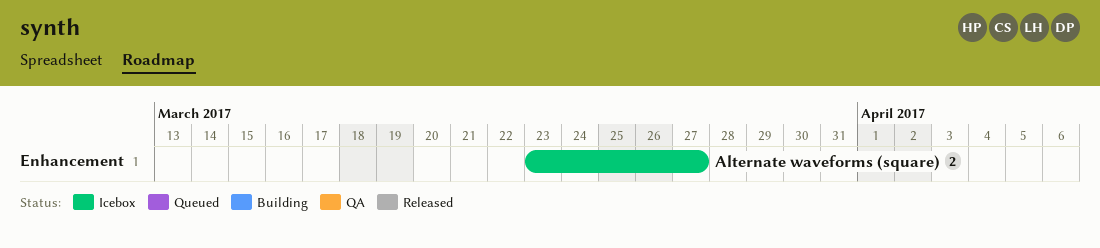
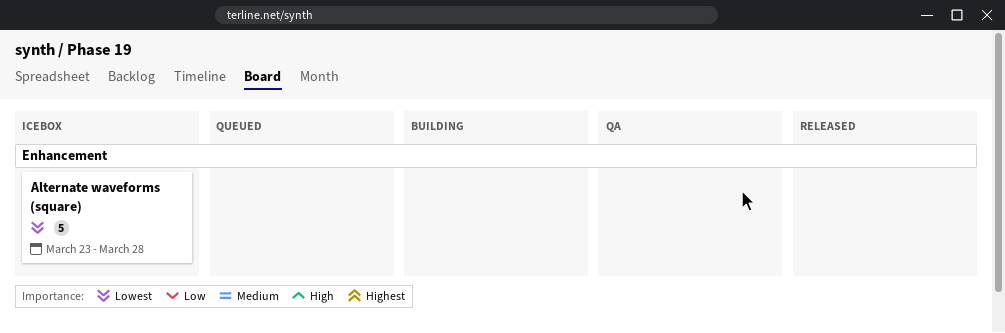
Alternate waveforms (square), estimate: 2 -> 5
Alternate waveforms (square), due: Mar 27 -> Mar 28

